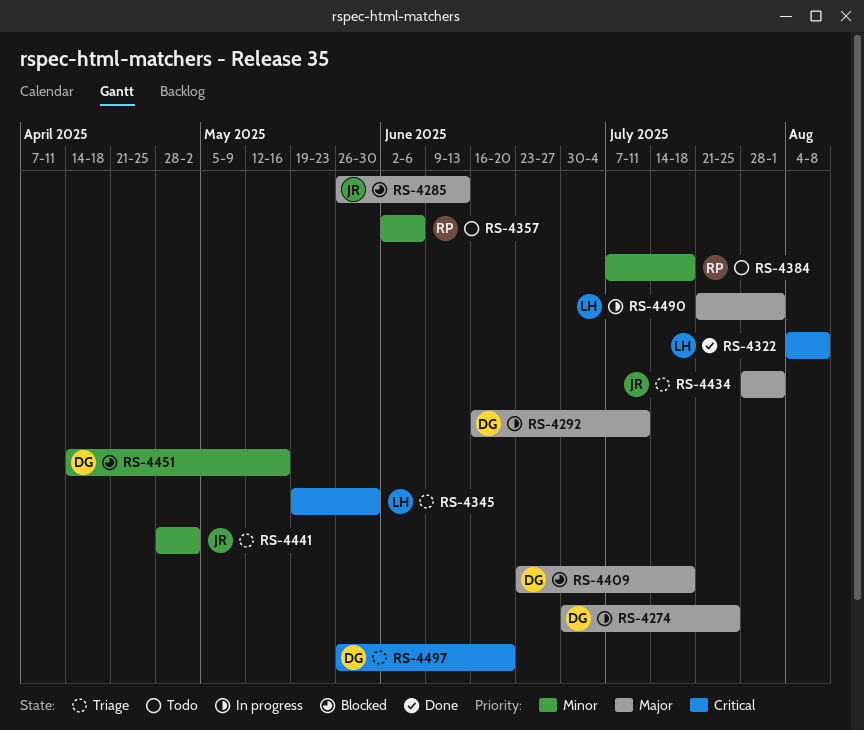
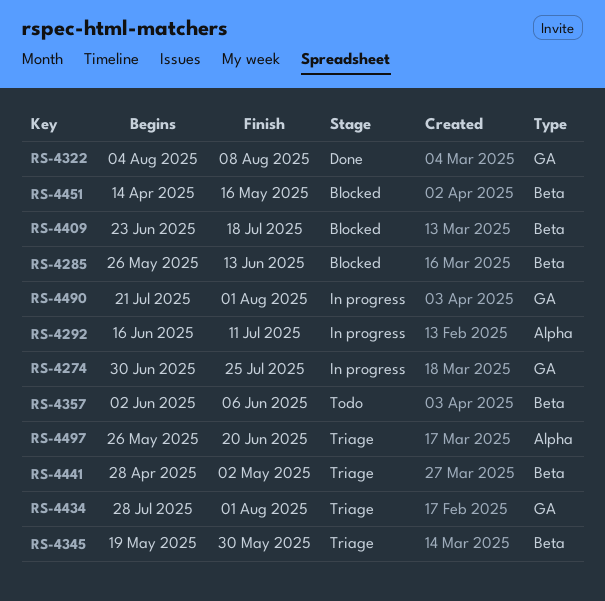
RS-4384: present -> none

